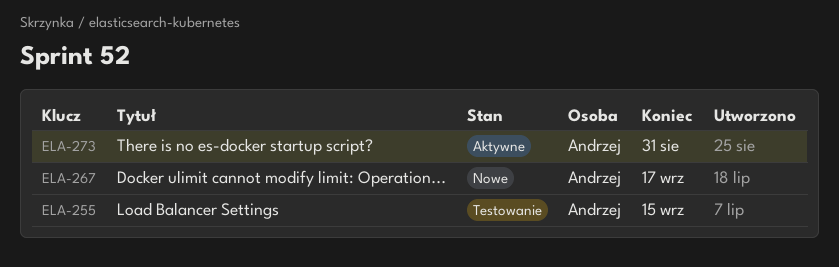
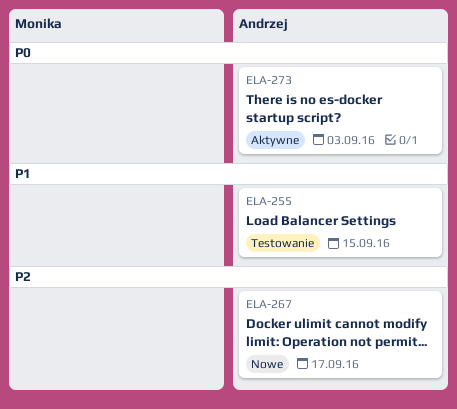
ELA-273, due: Aug 31 -> Sep 3

